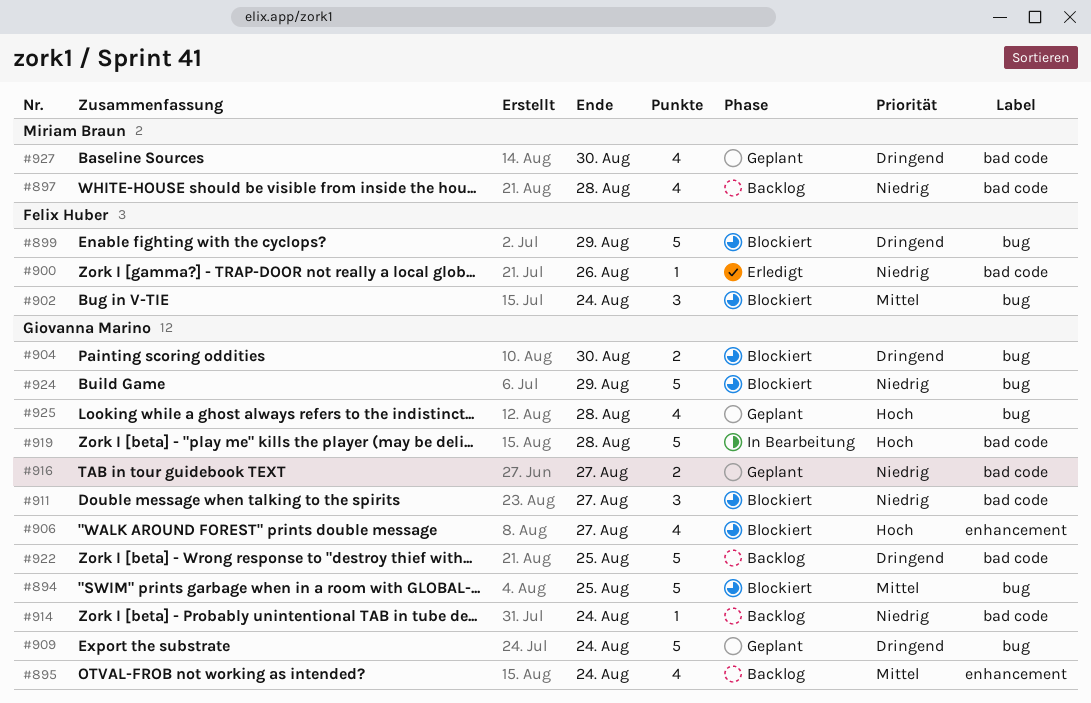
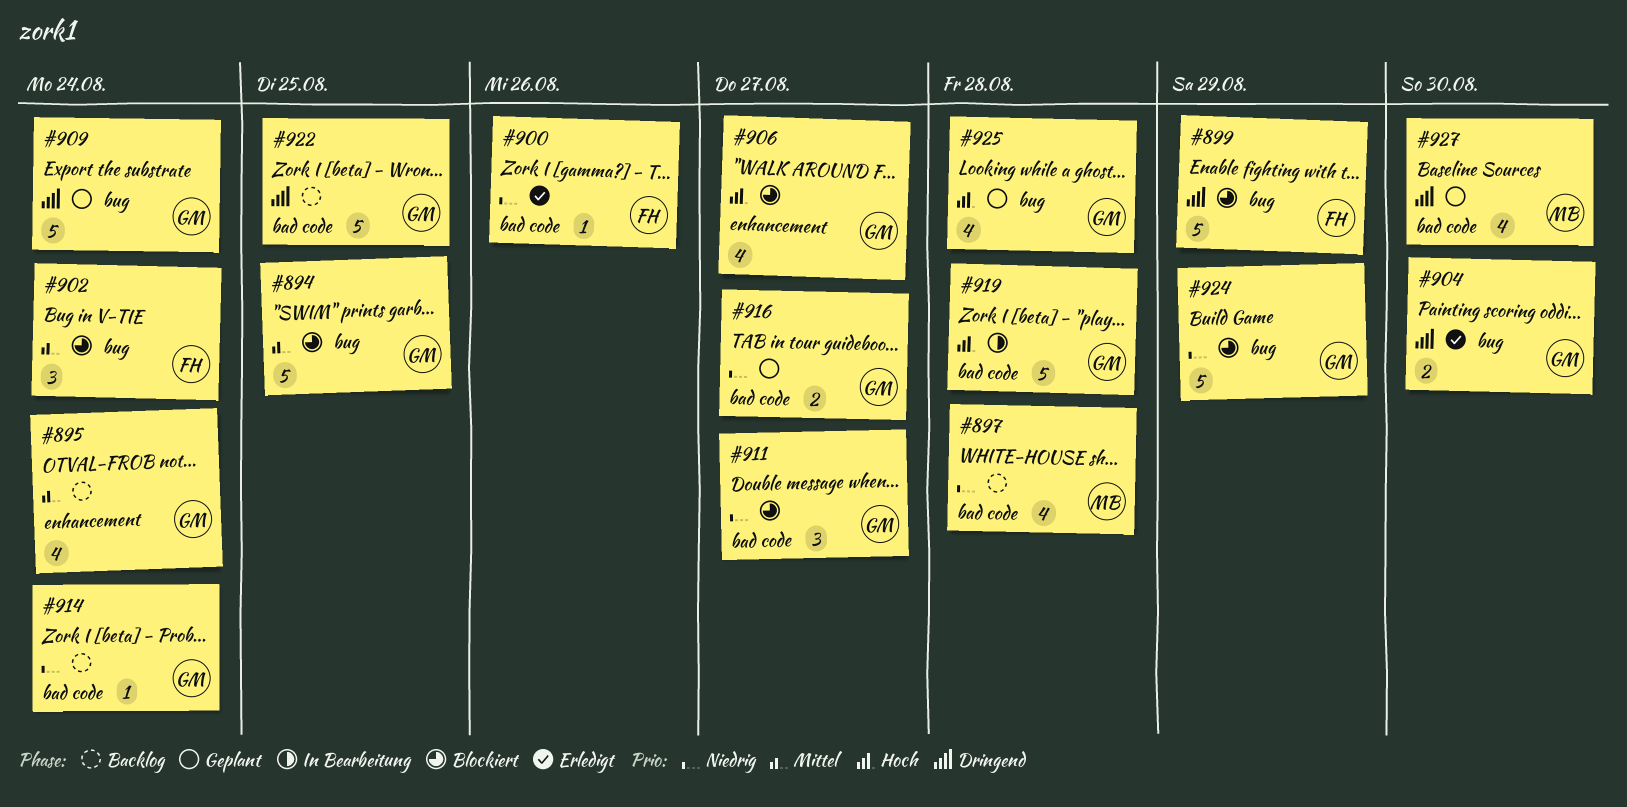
#904, status: Blockiert -> Erledigt

